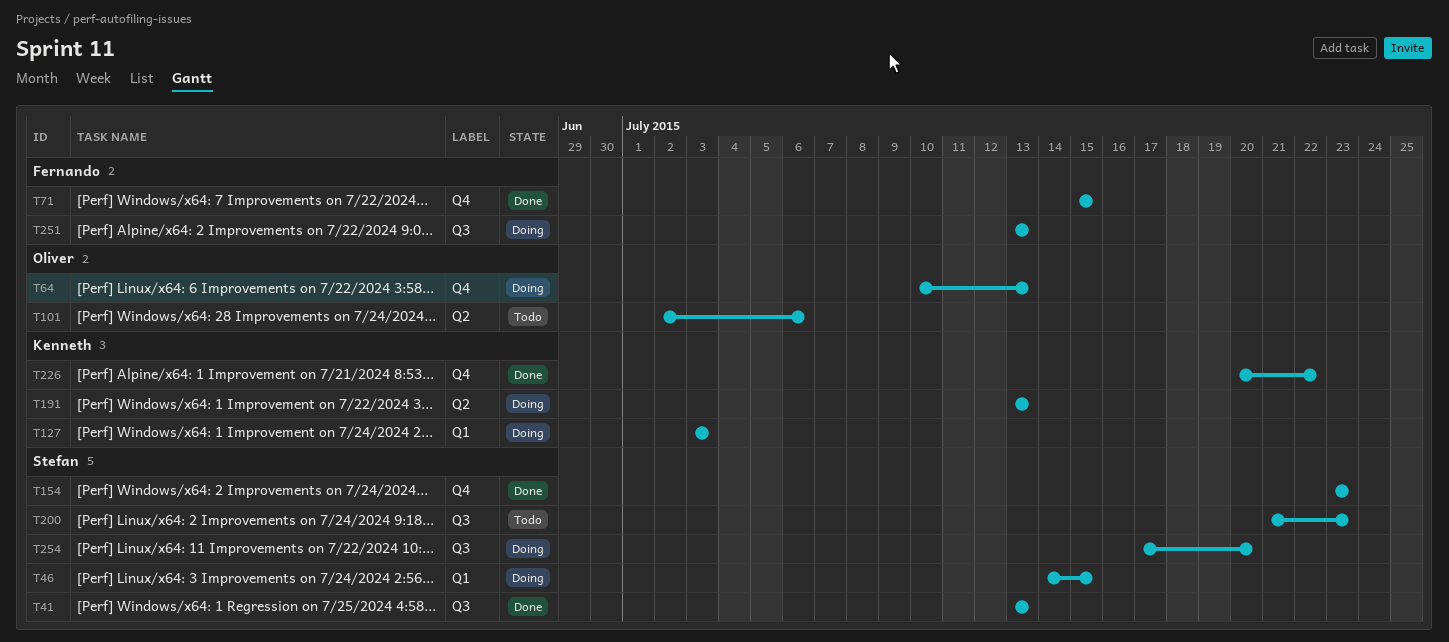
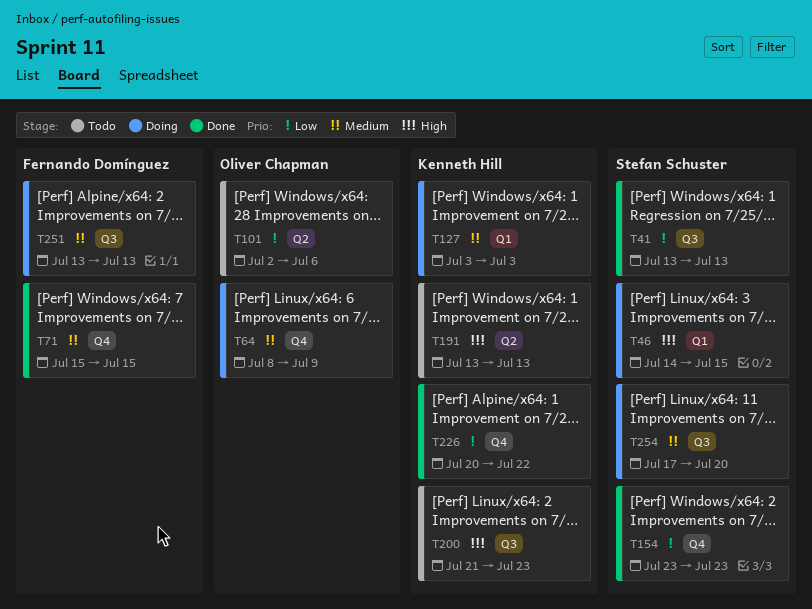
T64, start: Jul 10 -> Jul 8
T64, due: Jul 13 -> Jul 9
T191, status: Doing -> Todo
T200, owner: Stefan Schuster -> Kenneth Hill

